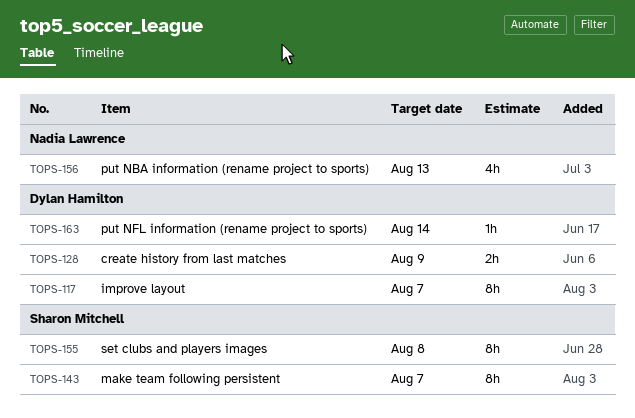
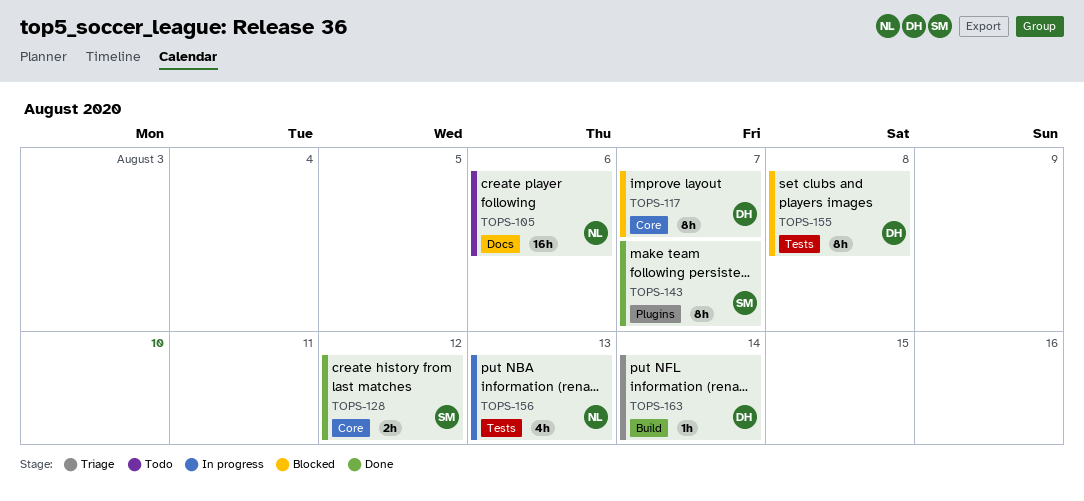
TOPS-105: none -> present
TOPS-128, owner: Dylan Hamilton -> Sharon Mitchell
TOPS-128, due: Aug 9 -> Aug 12
TOPS-155, owner: Sharon Mitchell -> Dylan Hamilton

